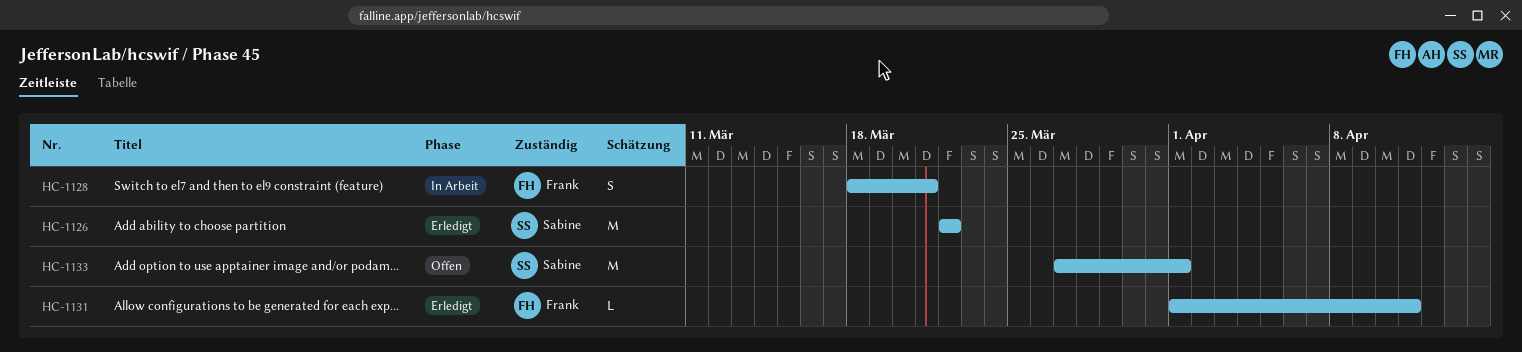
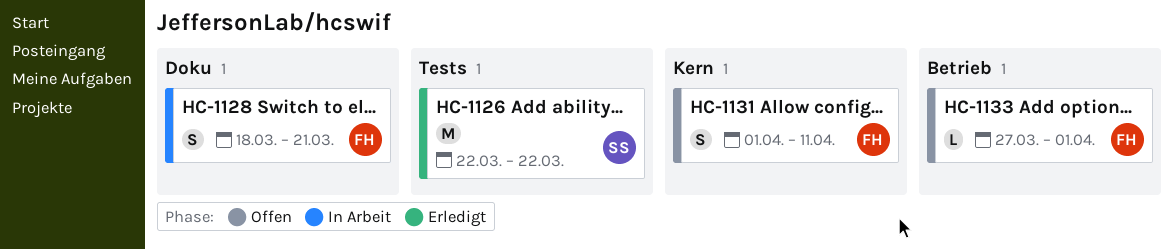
HC-1131, status: Erledigt -> Offen
HC-1131, estimate: L -> S
HC-1133, owner: Sabine -> Frank
HC-1133, estimate: M -> L

